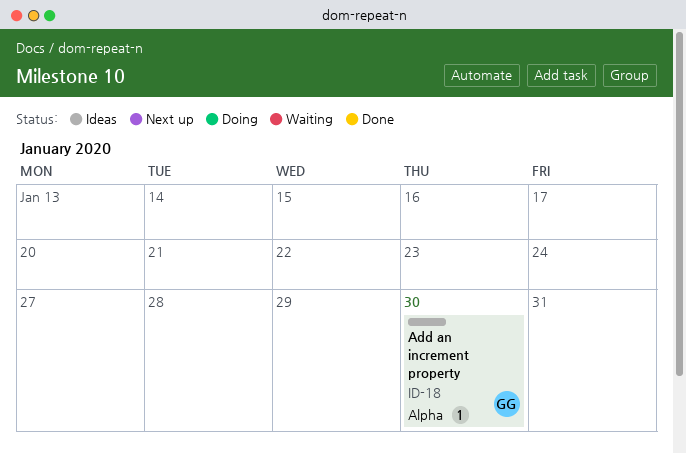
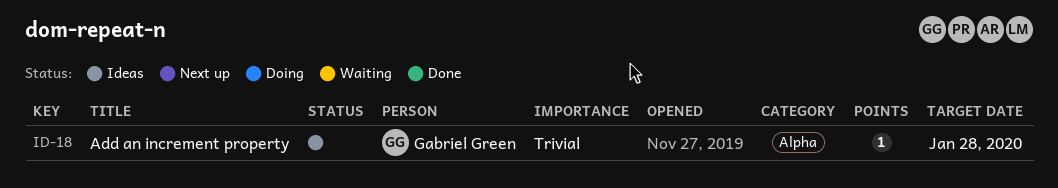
ID-18, due: Jan 30 -> Jan 28

